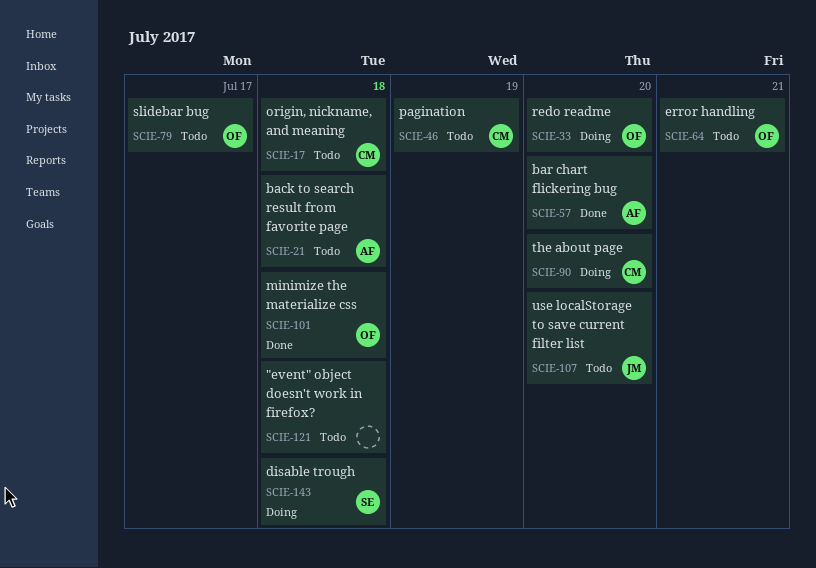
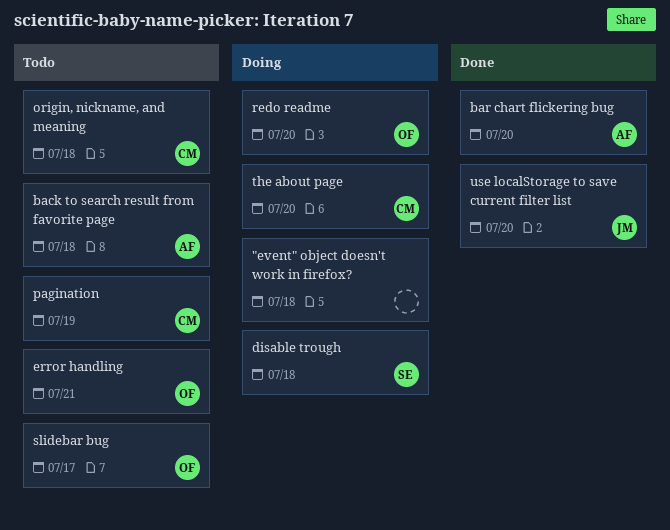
"event" object doesn't work in firefox?, status: Todo -> Doing
minimize the materialize css: present -> none
use localStorage to save current filter list, status: Todo -> Done

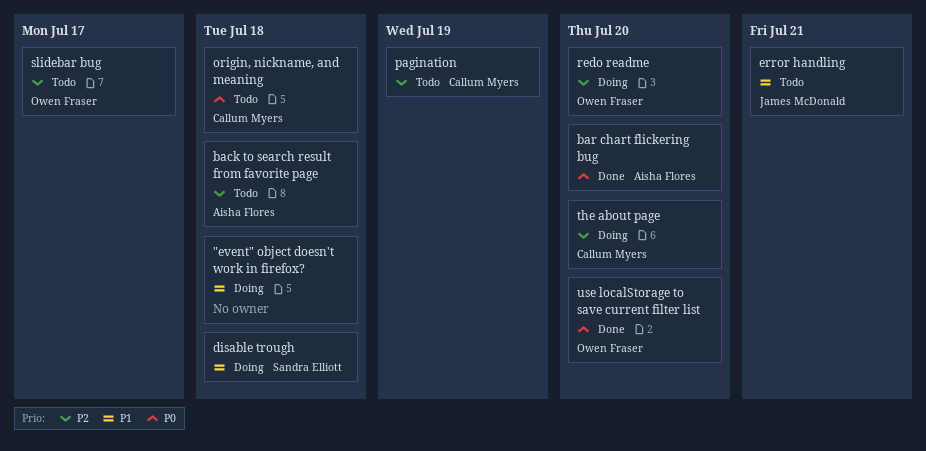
error handling, owner: Owen Fraser -> James McDonald
use localStorage to save current filter list, owner: James McDonald -> Owen Fraser

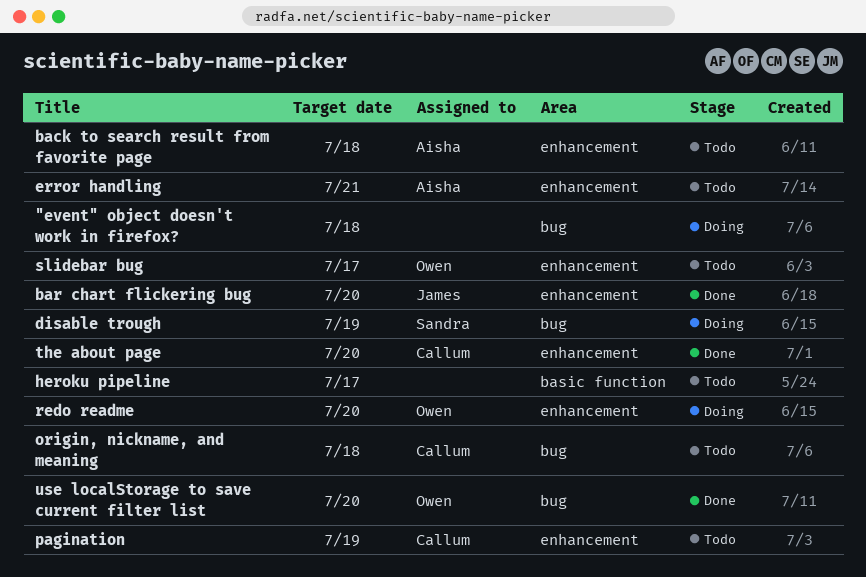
bar chart flickering bug, owner: Aisha Flores -> James McDonald
disable trough, due: Jul 18 -> Jul 19
error handling, owner: James McDonald -> Aisha Flores
heroku pipeline: none -> present
the about page, status: Doing -> Done

